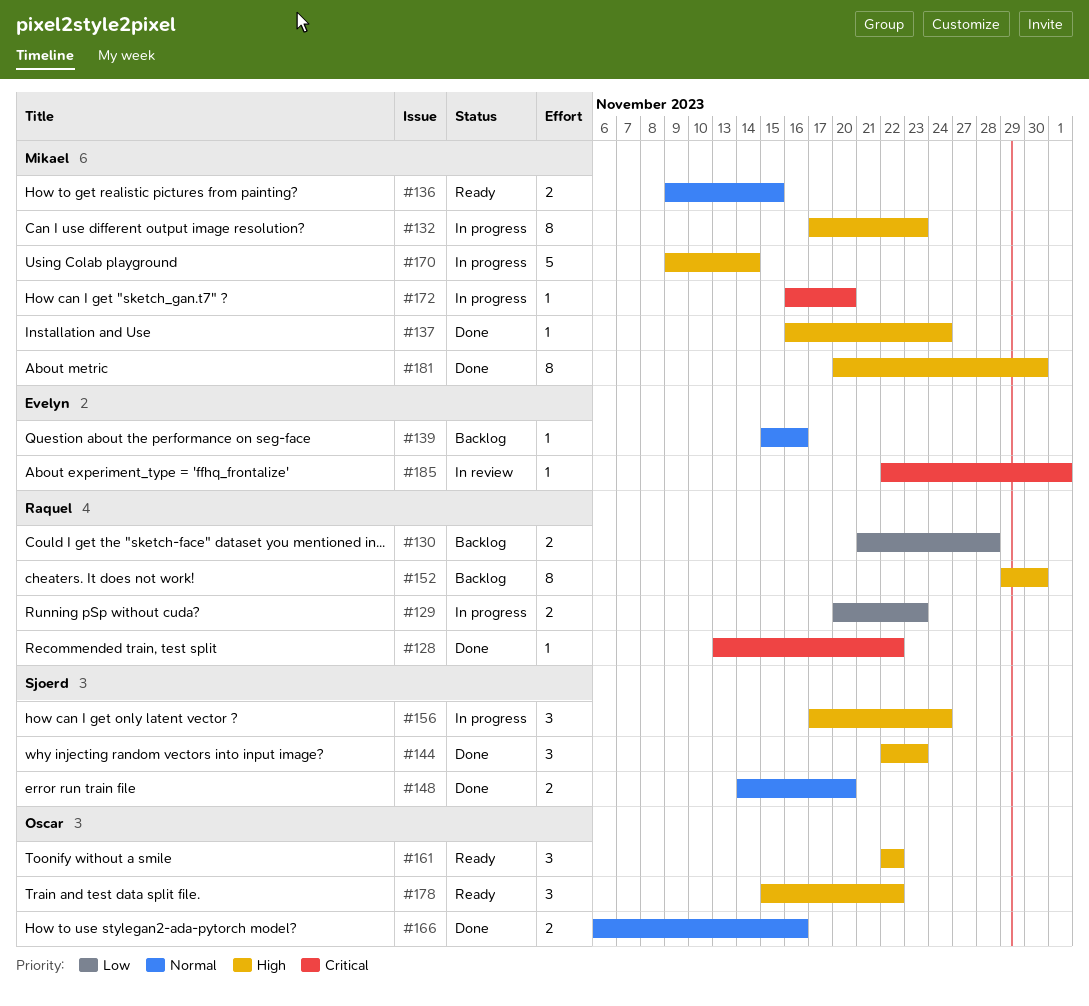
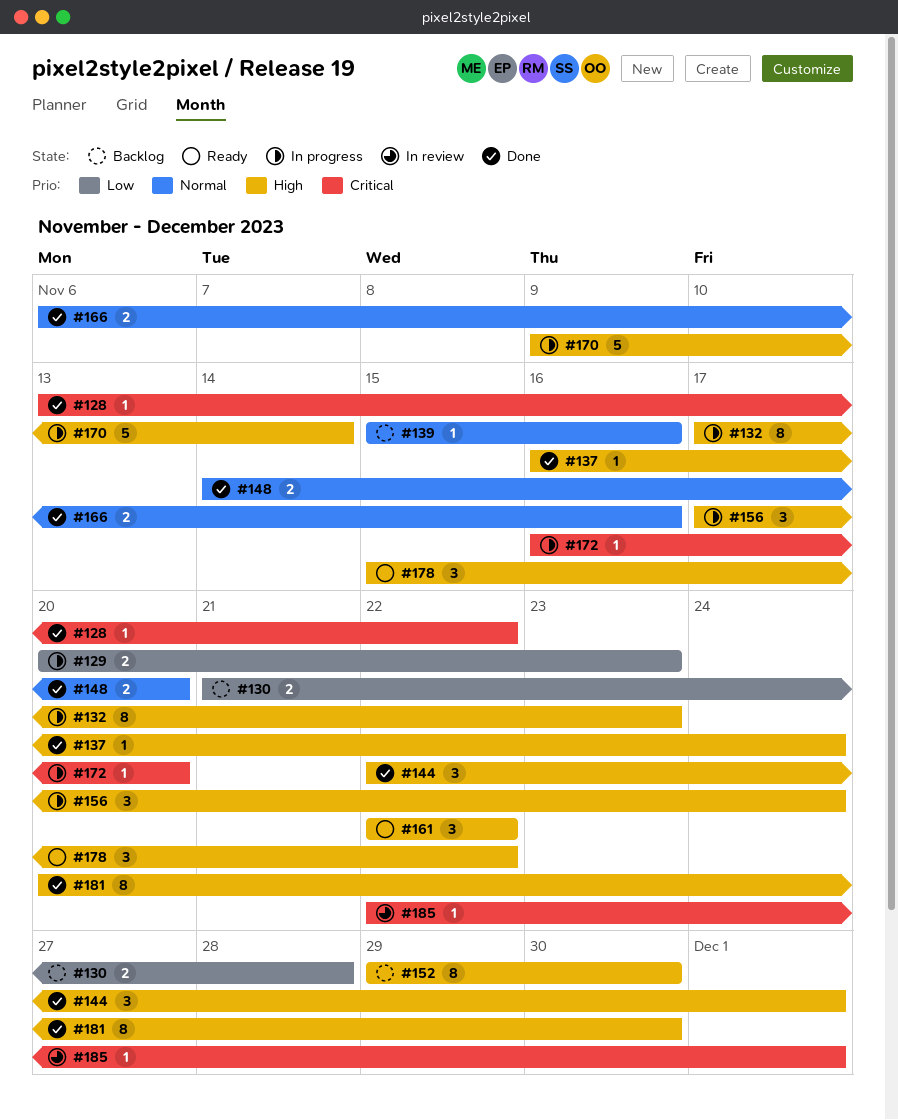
#136: present -> none
#144, due: Nov 23 -> Dec 1

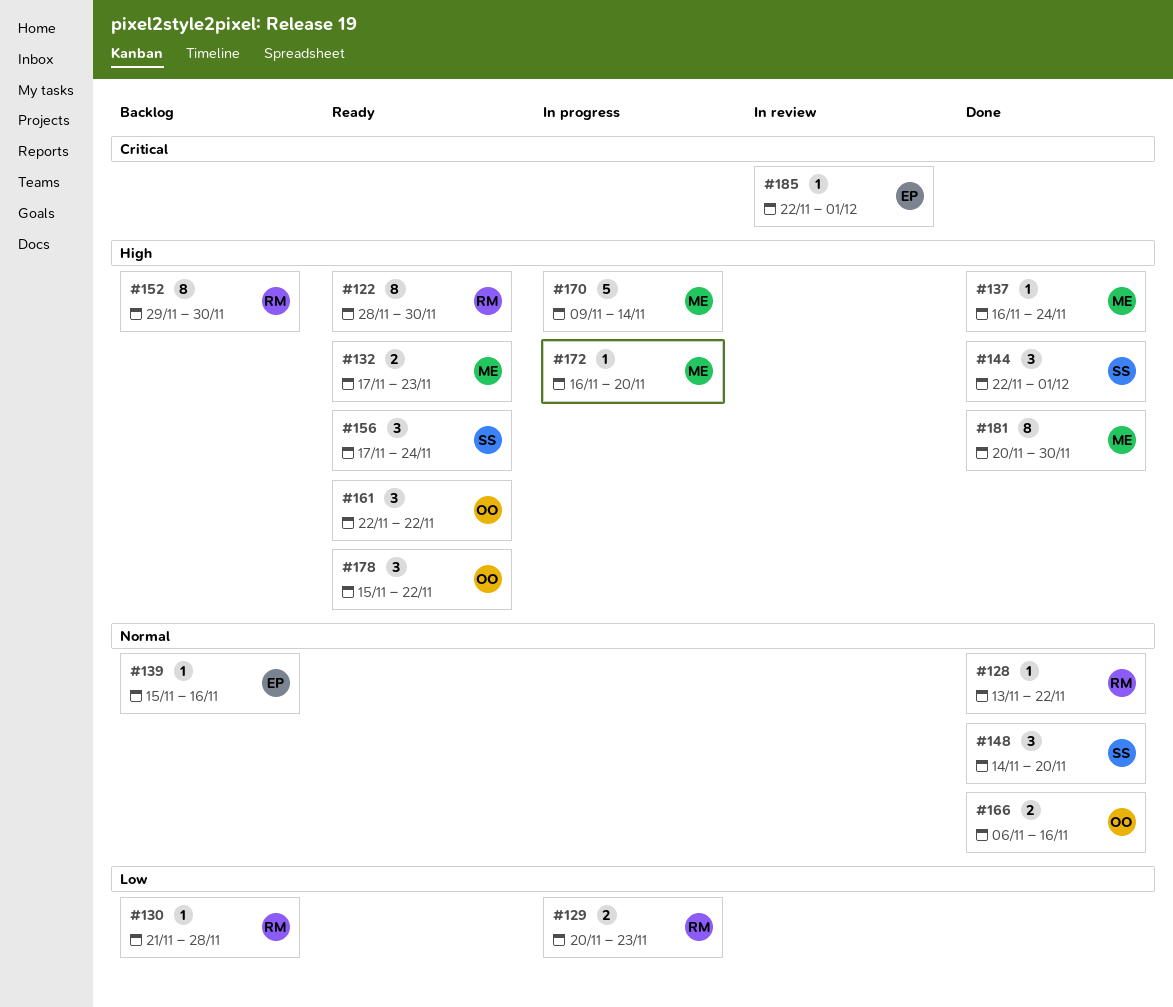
#122: none -> present
#128, priority: Critical -> Normal
#130, estimate: 2 -> 1
#132, status: In progress -> Ready
#132, estimate: 8 -> 2
#148, estimate: 2 -> 3
#156, status: In progress -> Ready
#172, priority: Critical -> High

